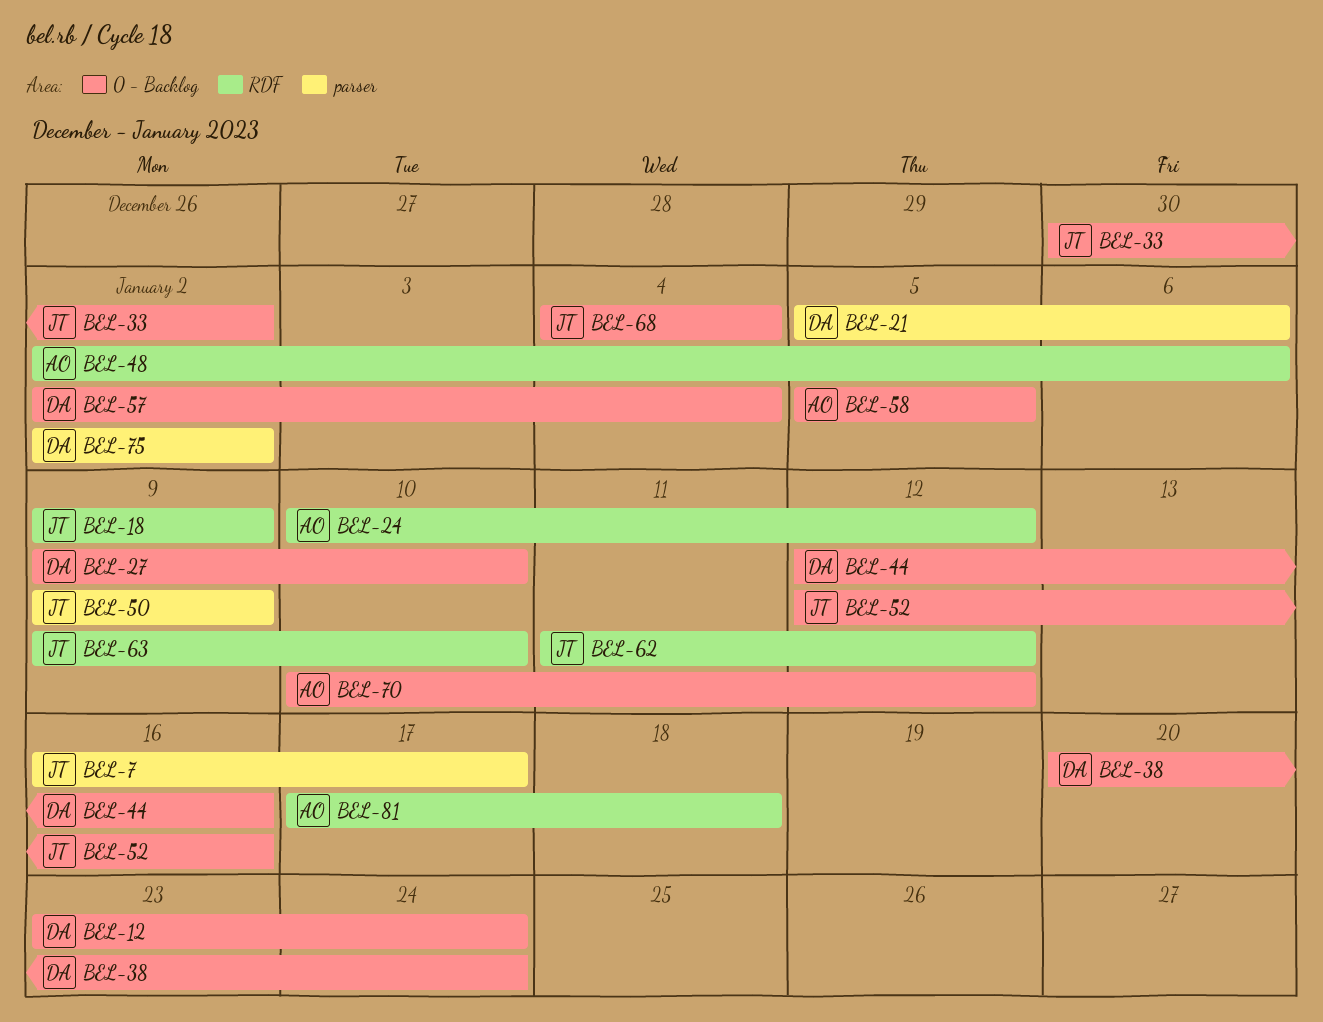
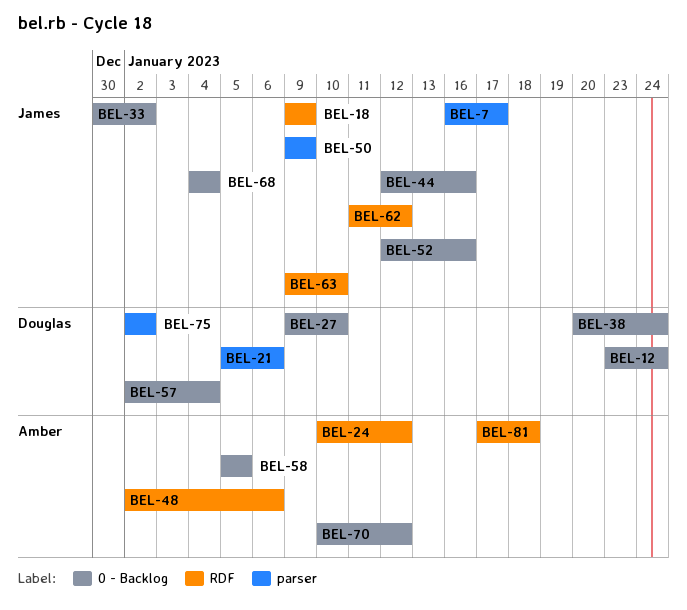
BEL-44, owner: Douglas -> James

